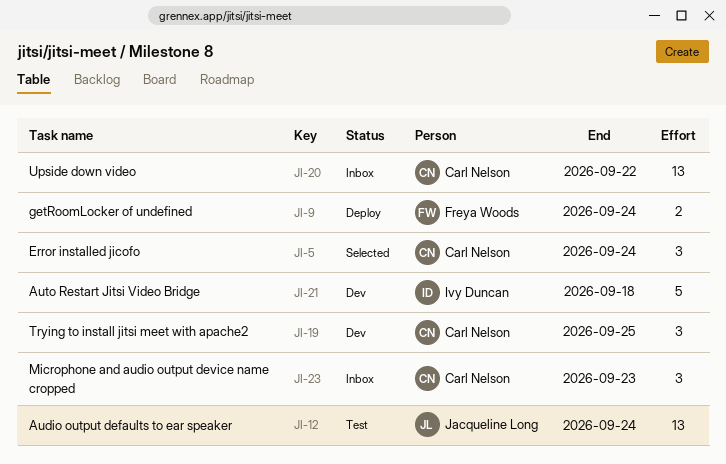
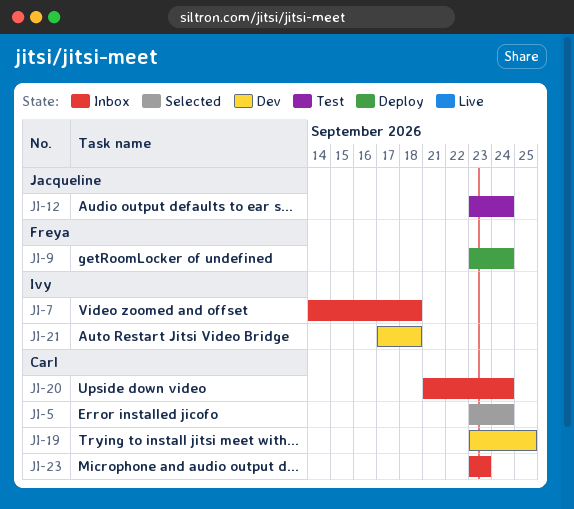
JI-7: none -> present
JI-20, due: Sep 22 -> Sep 24

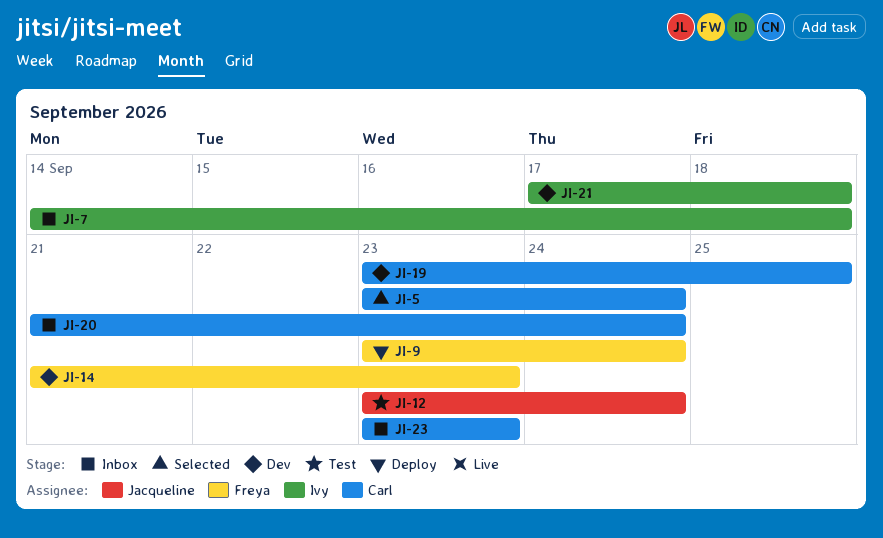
JI-14: none -> present

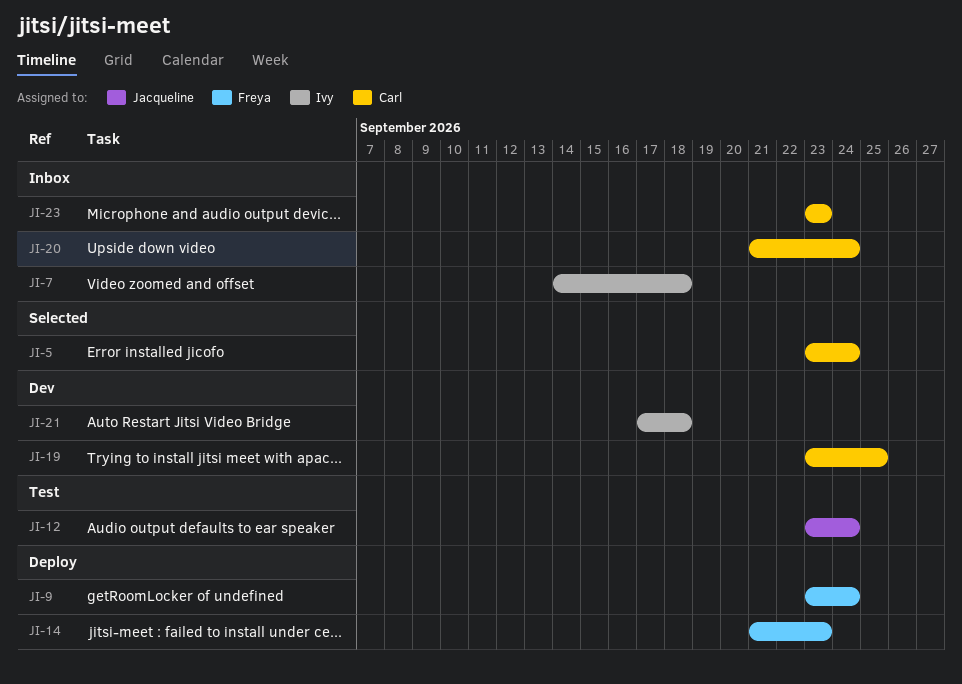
JI-14, status: Dev -> Deploy

